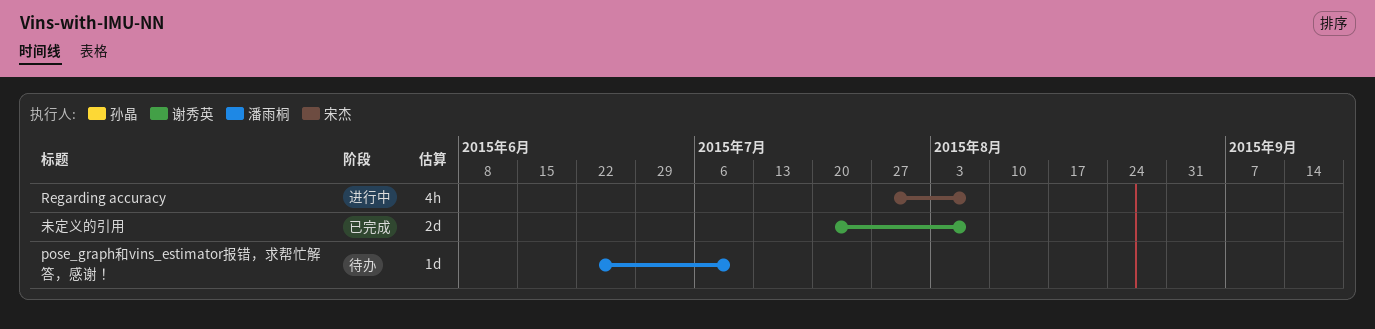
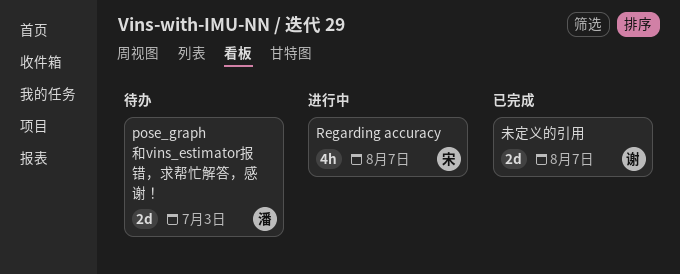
pose_graph和vins_estimator报错，求帮忙解答，感谢！, estimate: 1d -> 2d
pose_graph和vins_estimator报错，求帮忙解答，感谢！, due: Jul 10 -> Jul 3

